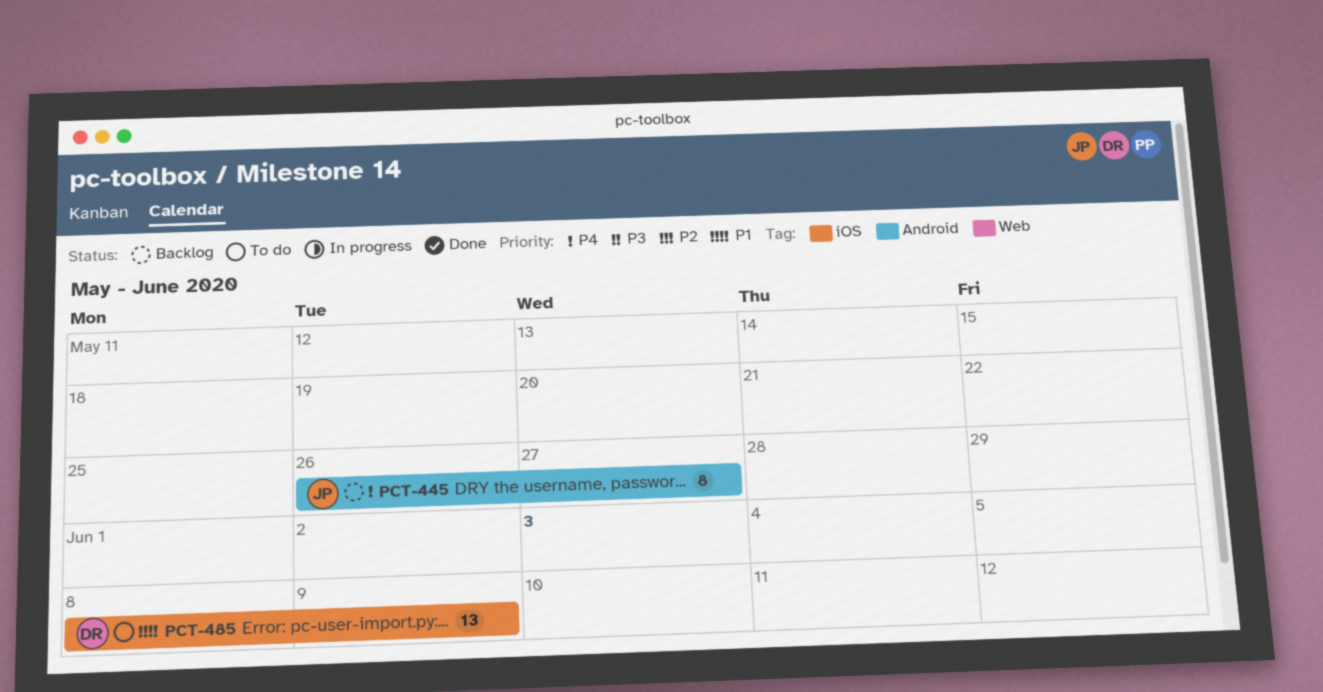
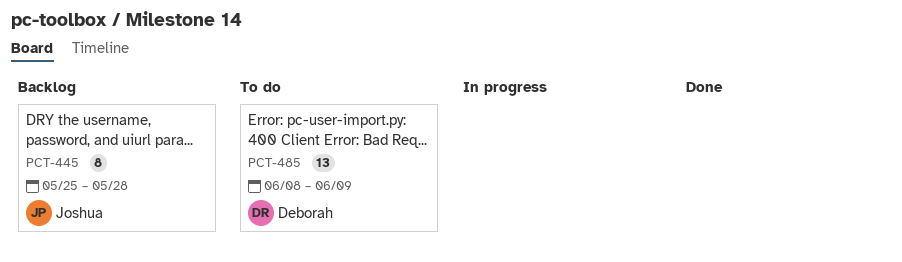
PCT-445, start: May 26 -> May 25
PCT-445, due: May 27 -> May 28

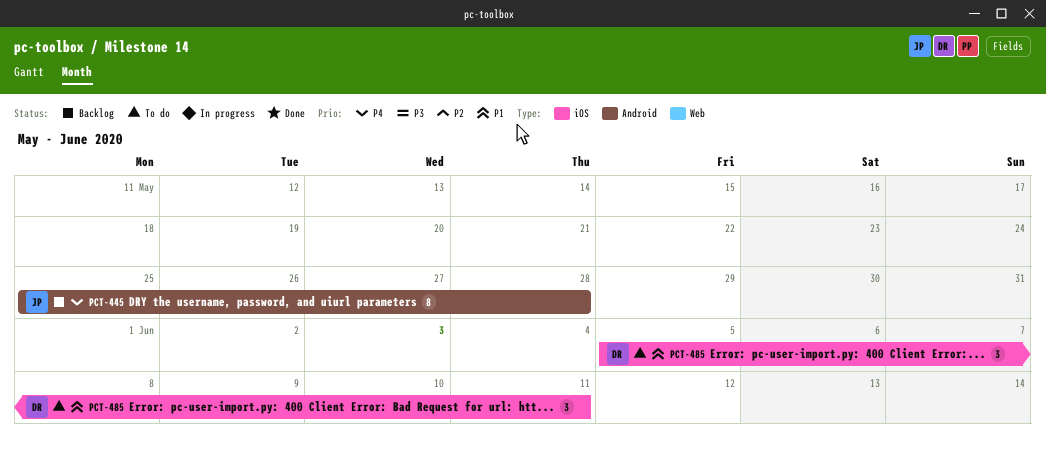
PCT-485, estimate: 13 -> 3
PCT-485, start: Jun 8 -> Jun 5
PCT-485, due: Jun 9 -> Jun 11

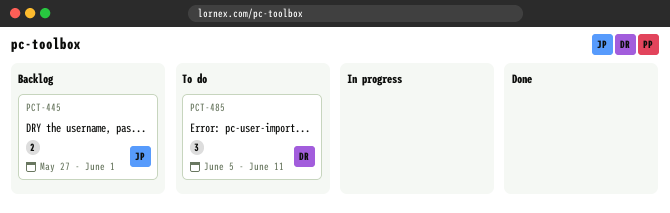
PCT-445, estimate: 8 -> 2
PCT-445, start: May 25 -> May 27
PCT-445, due: May 28 -> Jun 1

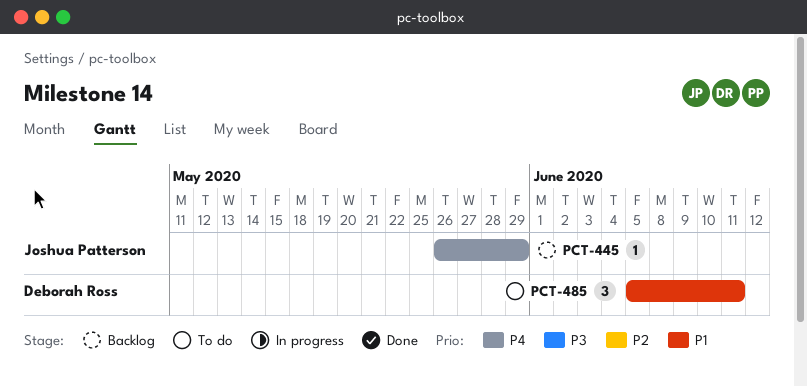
PCT-445, estimate: 2 -> 1
PCT-445, start: May 27 -> May 26
PCT-445, due: Jun 1 -> May 29

